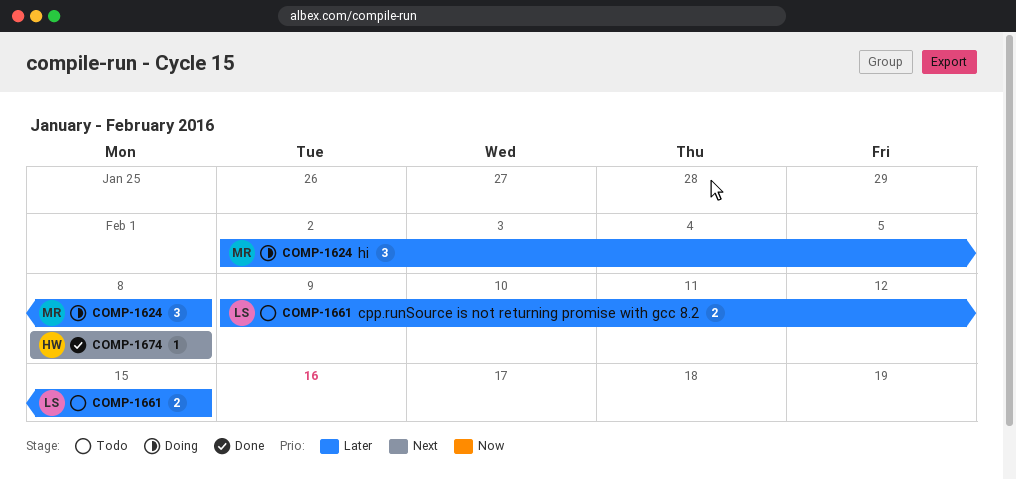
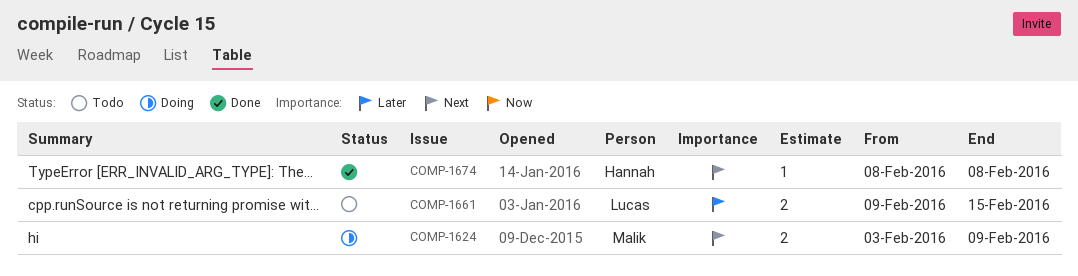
COMP-1624, priority: Later -> Next
COMP-1624, estimate: 3 -> 2
COMP-1624, start: Feb 2 -> Feb 3
COMP-1624, due: Feb 8 -> Feb 9

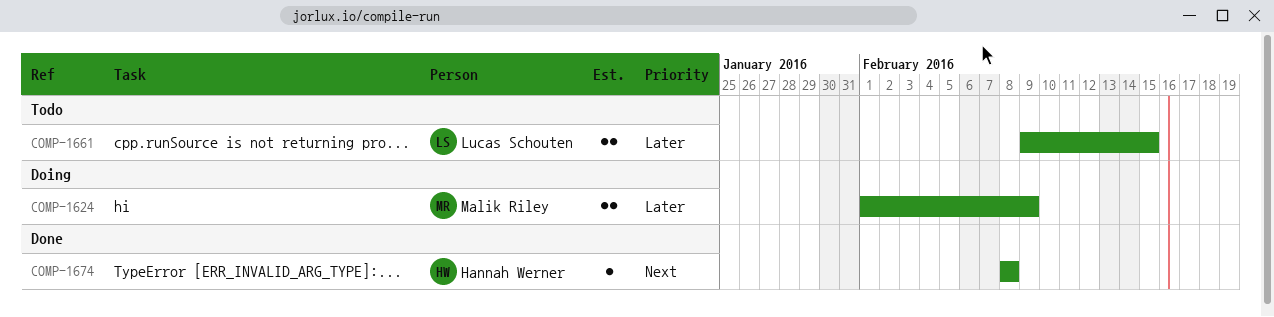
COMP-1624, priority: Next -> Later
COMP-1624, start: Feb 3 -> Feb 1

